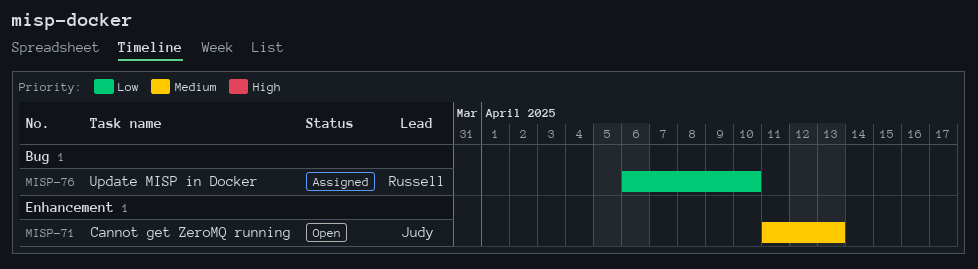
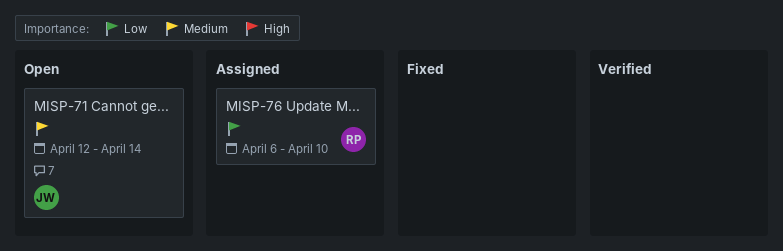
MISP-71, start: Apr 11 -> Apr 12
MISP-71, due: Apr 13 -> Apr 14

